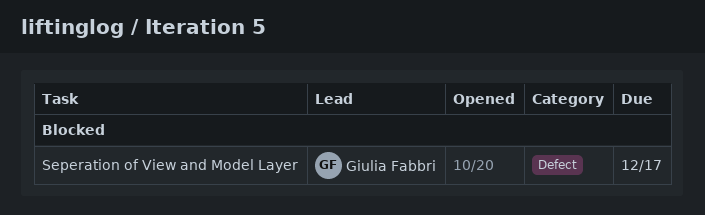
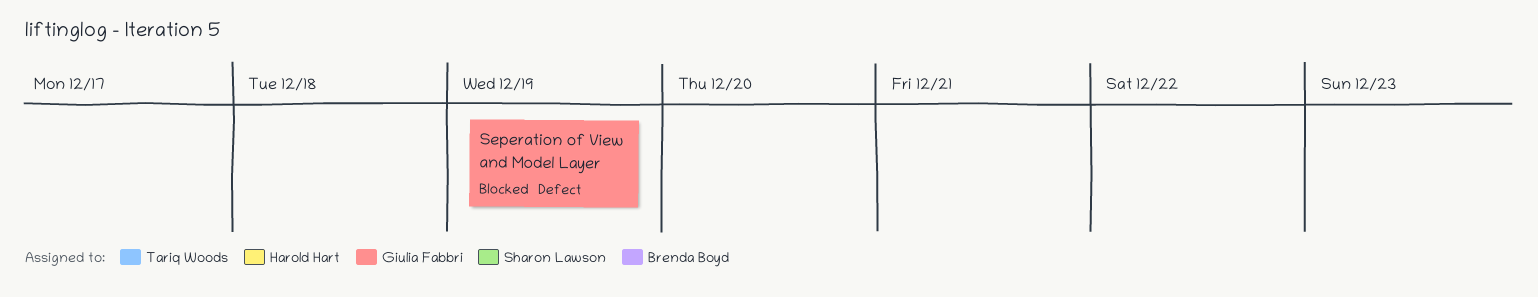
Seperation of View and Model Layer, due: Dec 17 -> Dec 19

